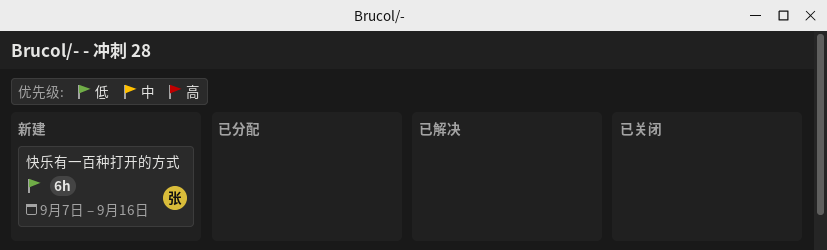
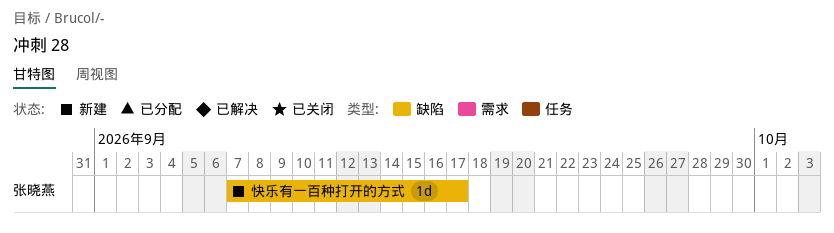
快乐有一百种打开的方式, estimate: 6h -> 1d
快乐有一百种打开的方式, due: Sep 16 -> Sep 17

